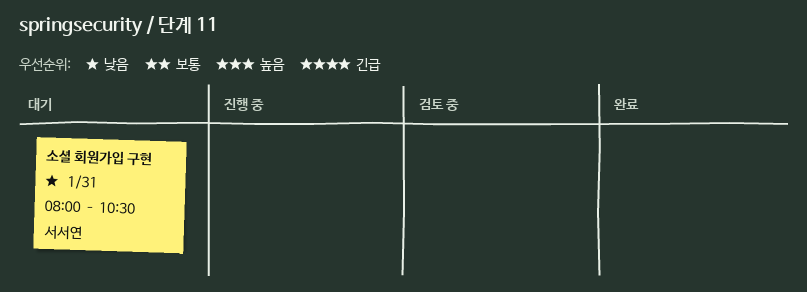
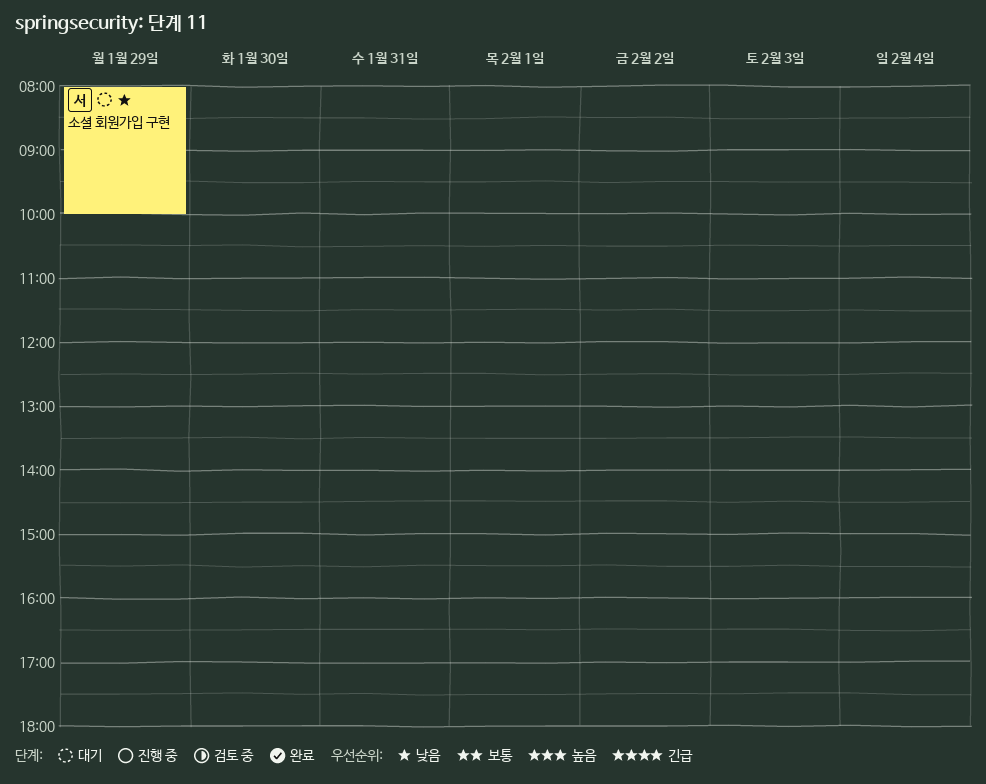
소셜 회원가입 구현, day: Jan 31 -> Jan 29
소셜 회원가입 구현, ends: 10:30 -> 10:00

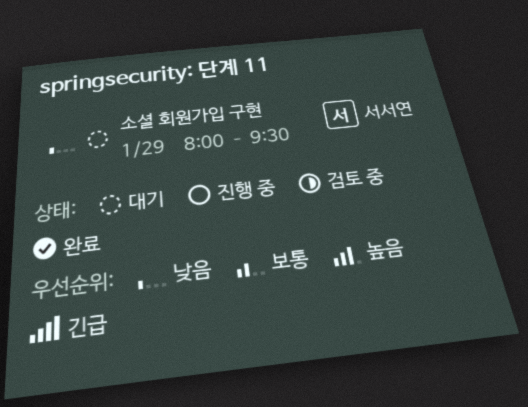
소셜 회원가입 구현, ends: 10:00 -> 09:30

